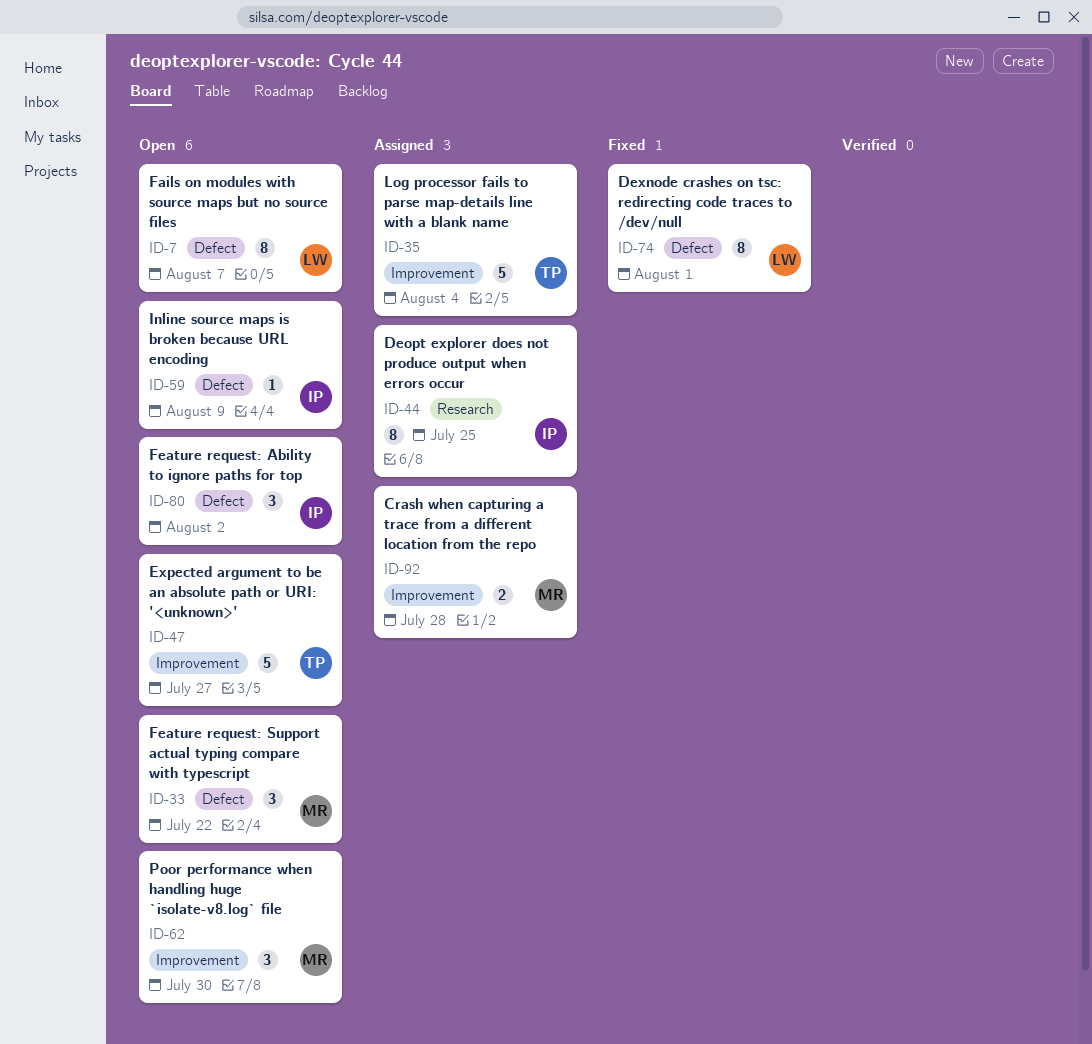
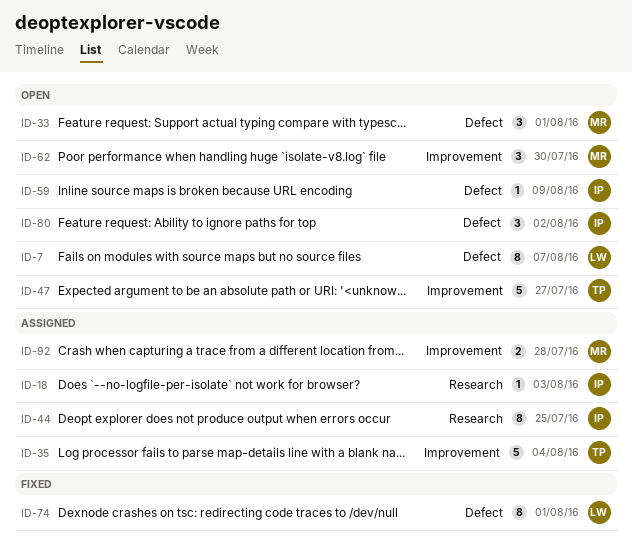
ID-18: none -> present
ID-33, due: Jul 22 -> Aug 1

